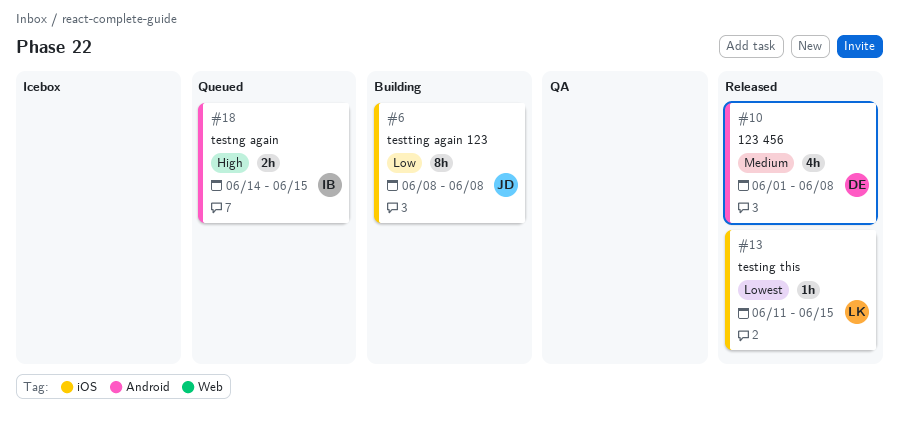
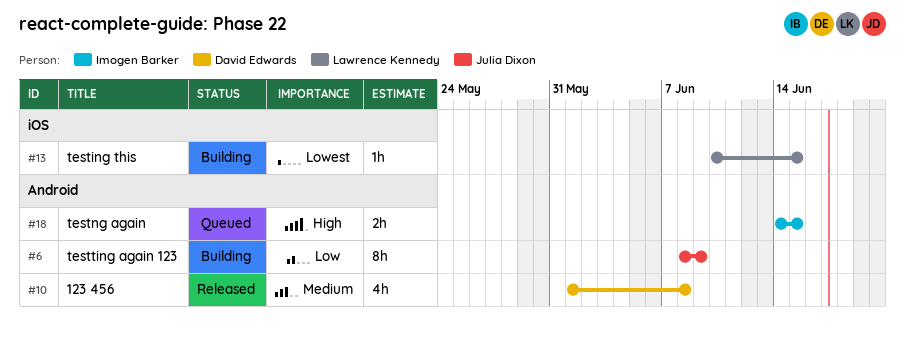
#6, label: iOS -> Android
#6, due: Jun 8 -> Jun 9
#13, status: Released -> Building
#13, start: Jun 11 -> Jun 10

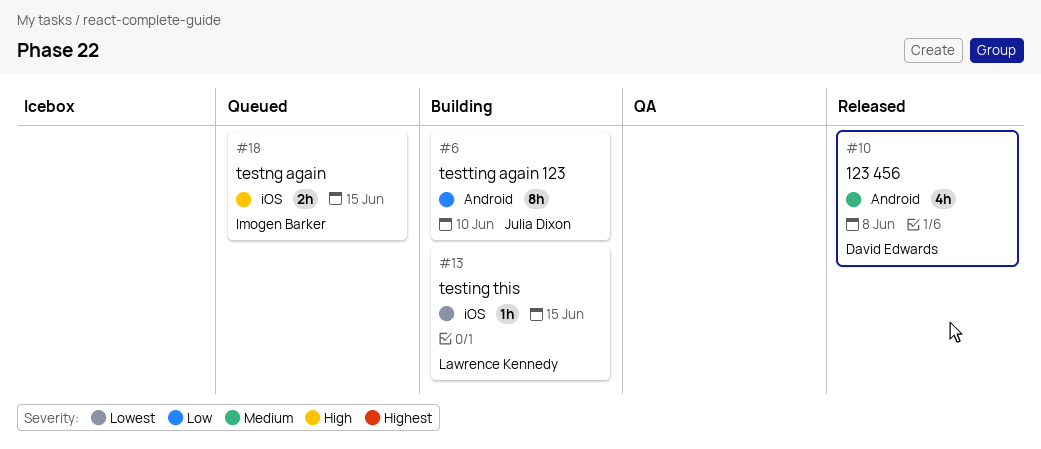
#6, due: Jun 9 -> Jun 10
#18, label: Android -> iOS

